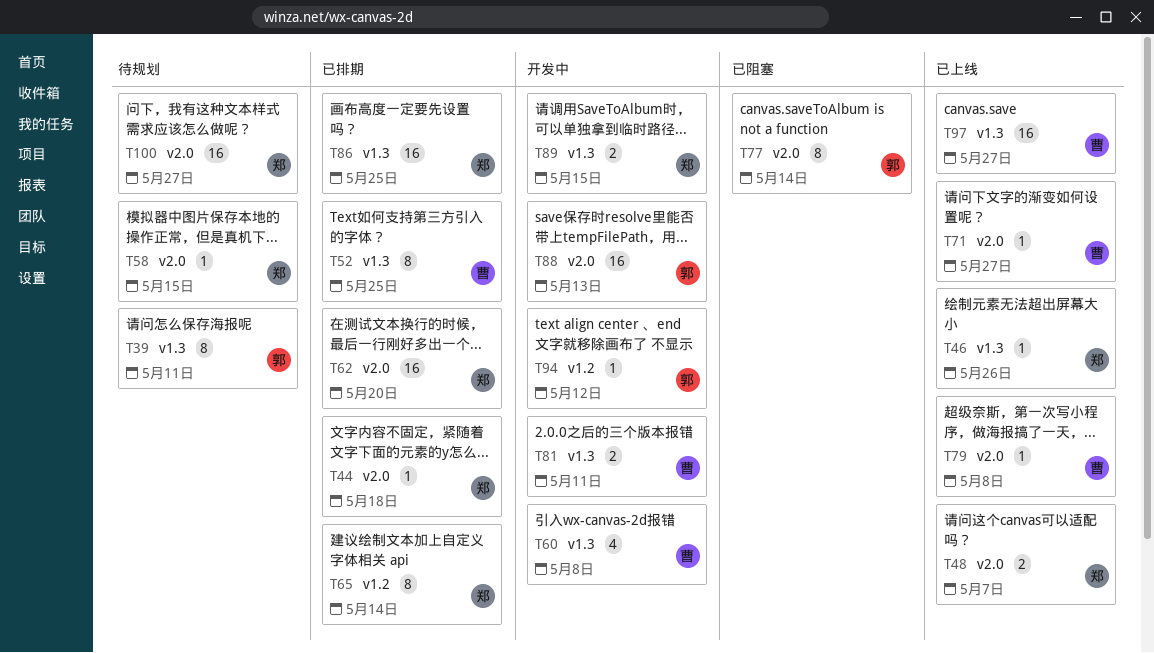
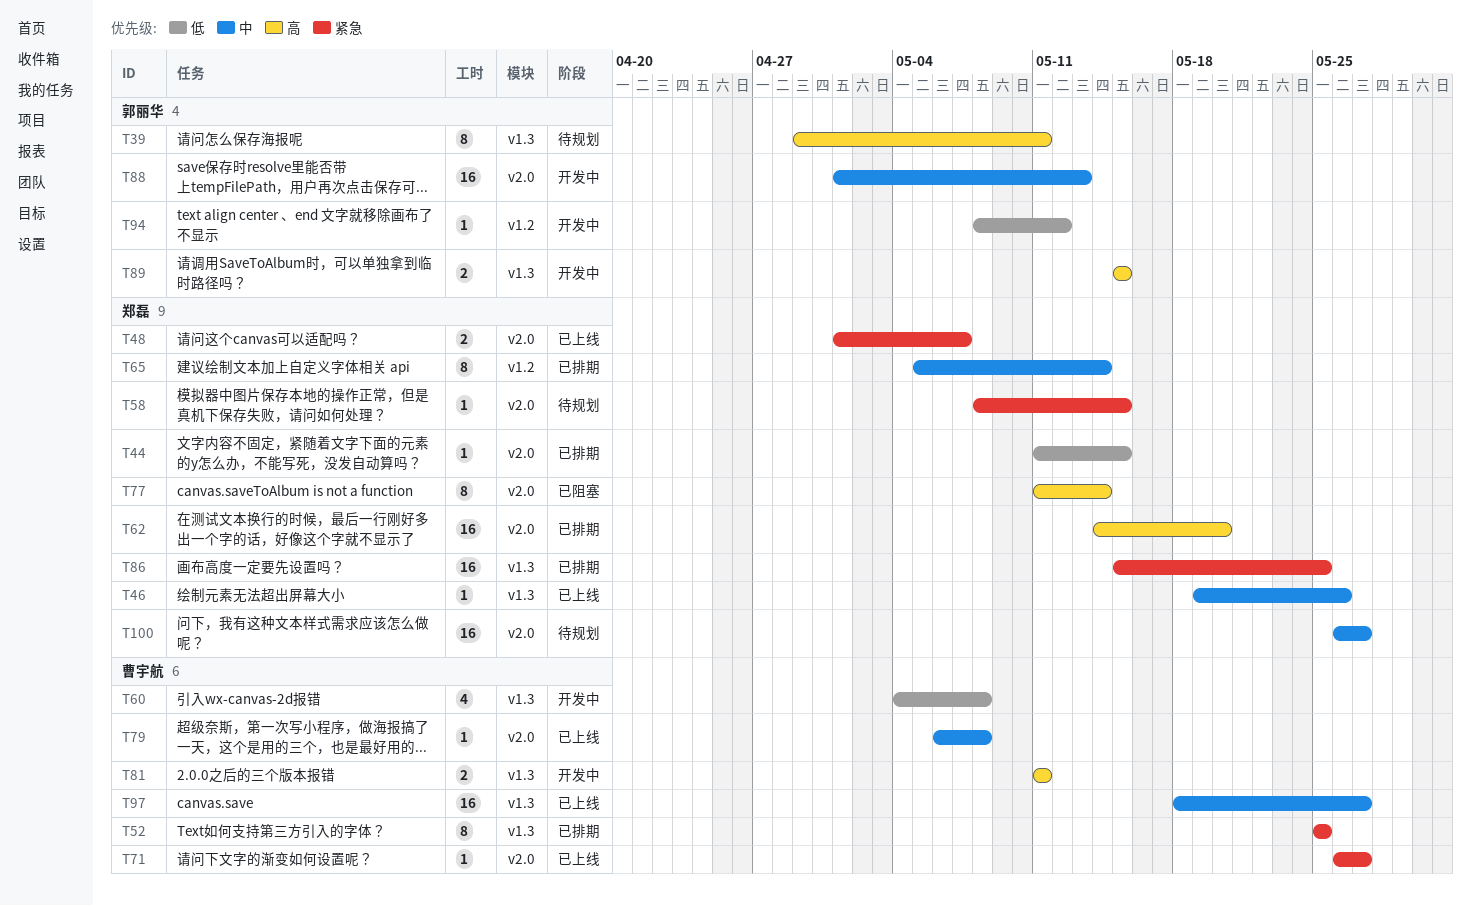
T44, due: May 18 -> May 15
T77, owner: 郭丽华 -> 郑磊
T89, owner: 郑磊 -> 郭丽华

